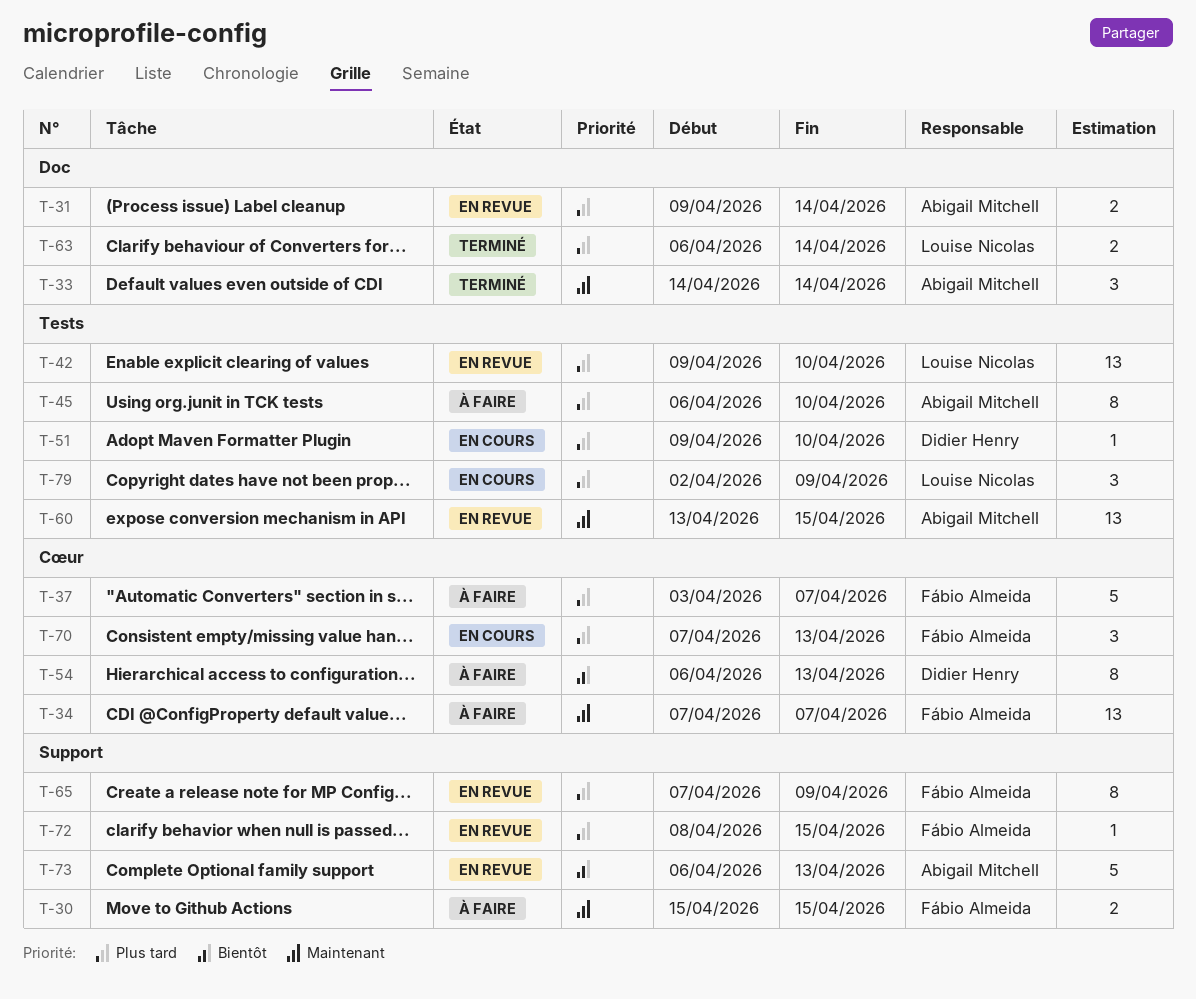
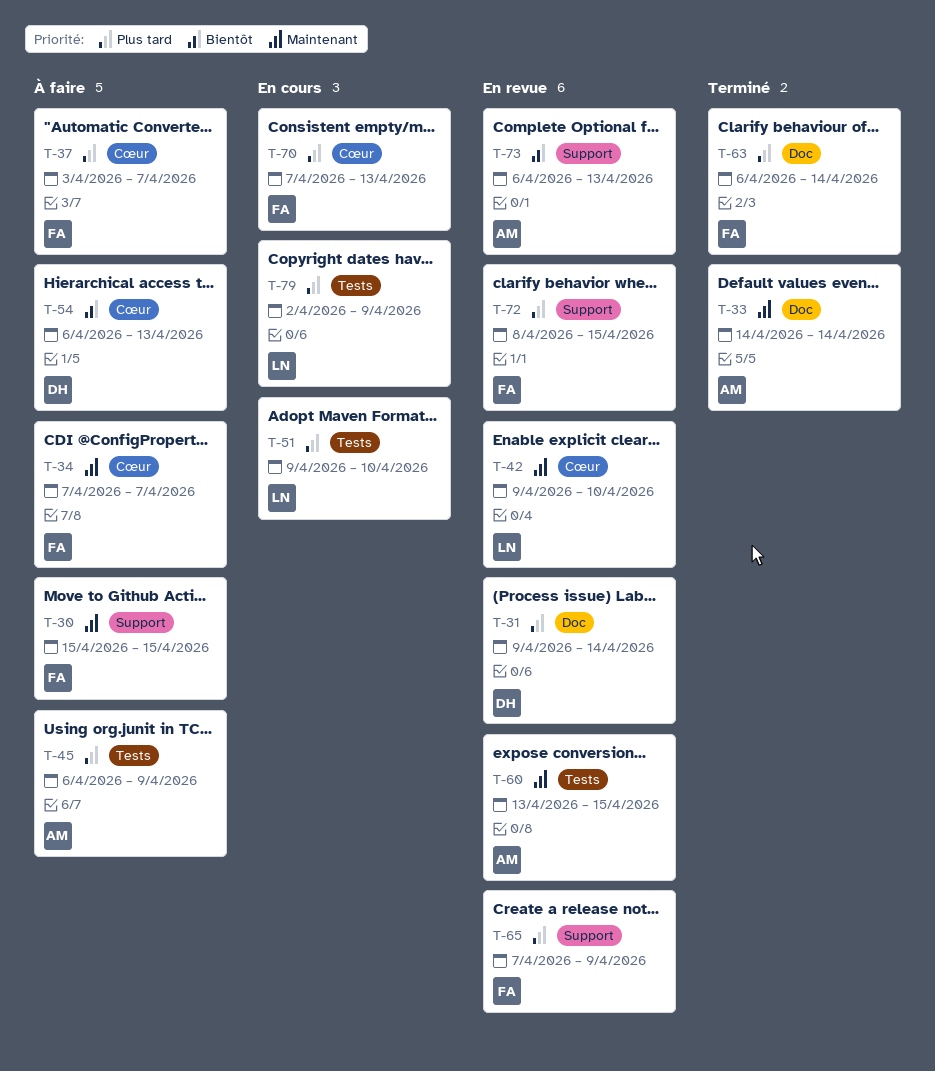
T-31, owner: Abigail Mitchell -> Didier Henry
T-42, priority: Plus tard -> Maintenant
T-42, label: Tests -> Cœur
T-45, due: Apr 10 -> Apr 9
T-51, owner: Didier Henry -> Louise Nicolas
T-63, owner: Louise Nicolas -> Fábio Almeida

